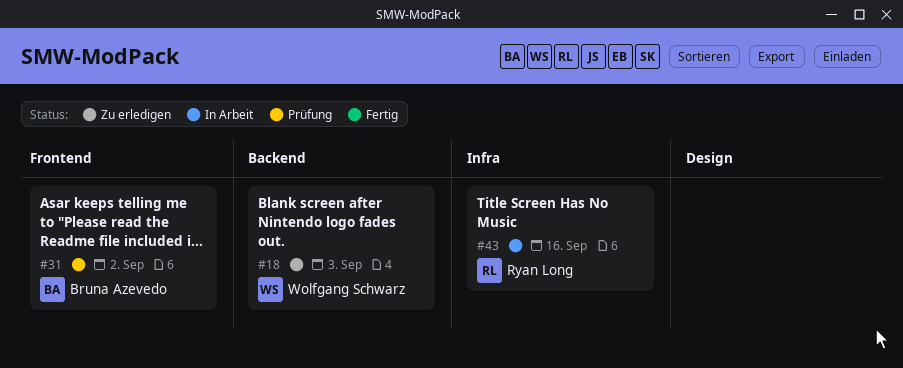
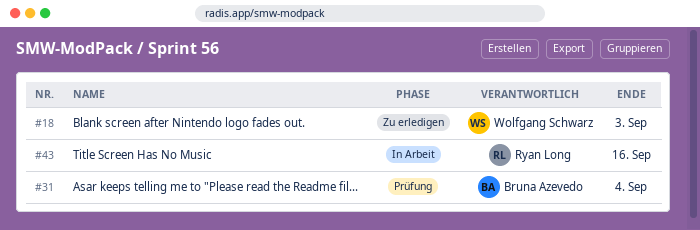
#31, due: Sep 2 -> Sep 4

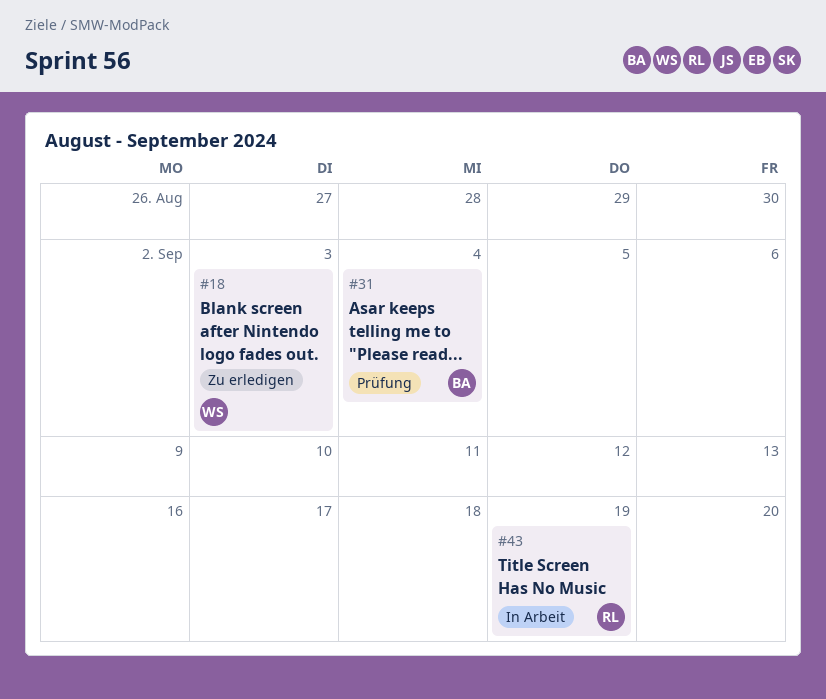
#43, due: Sep 16 -> Sep 19

